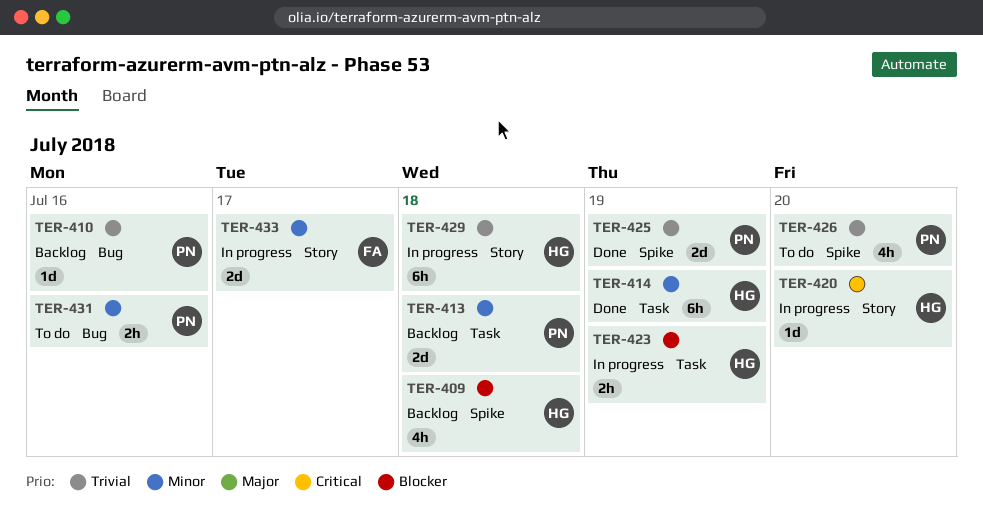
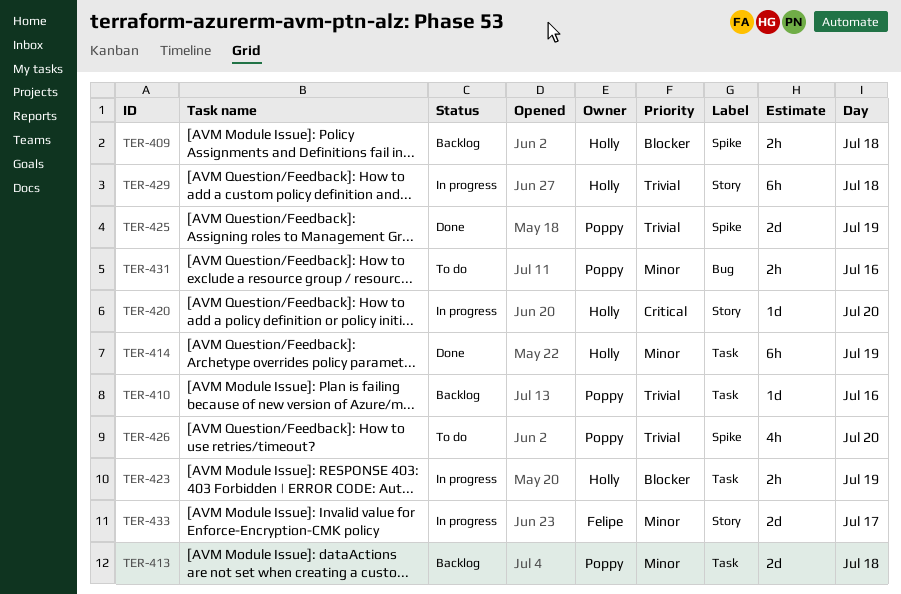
TER-409, estimate: 4h -> 2h
TER-410, label: Bug -> Task

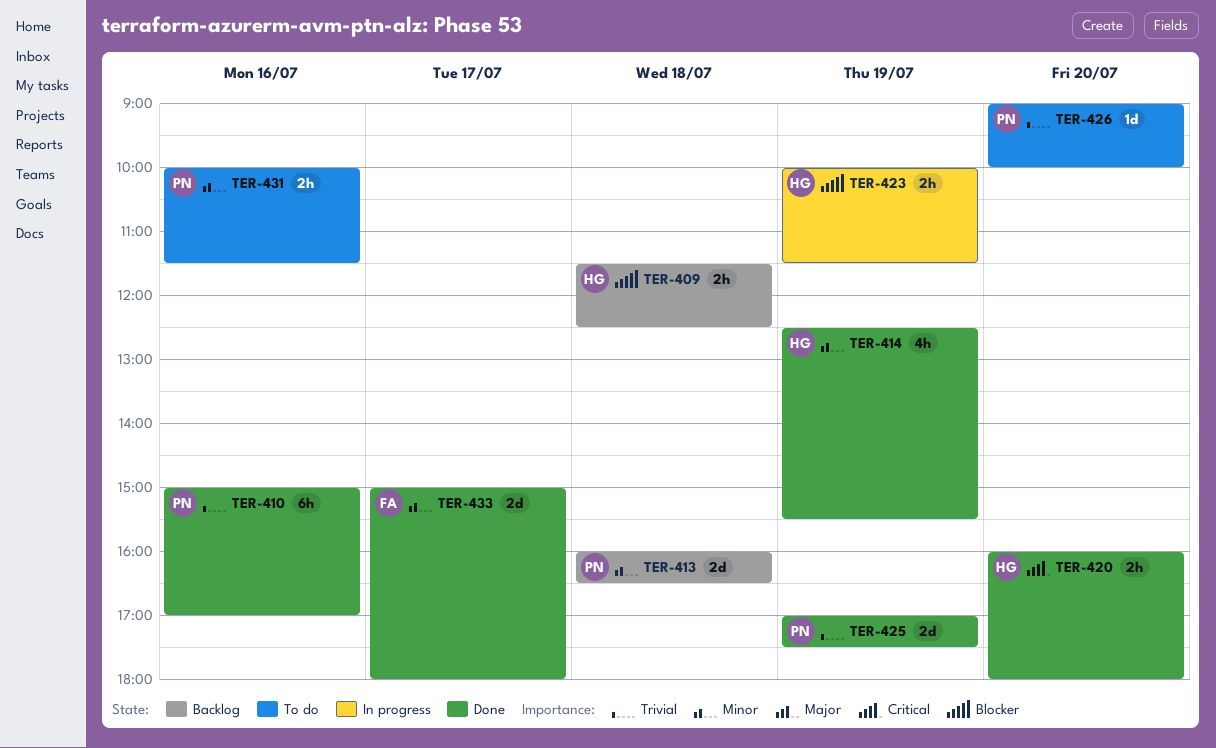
TER-410, status: Backlog -> Done
TER-410, estimate: 1d -> 6h
TER-414, estimate: 6h -> 4h
TER-420, status: In progress -> Done
TER-420, estimate: 1d -> 2h
TER-426, estimate: 4h -> 1d
TER-429: present -> none
TER-433, status: In progress -> Done

